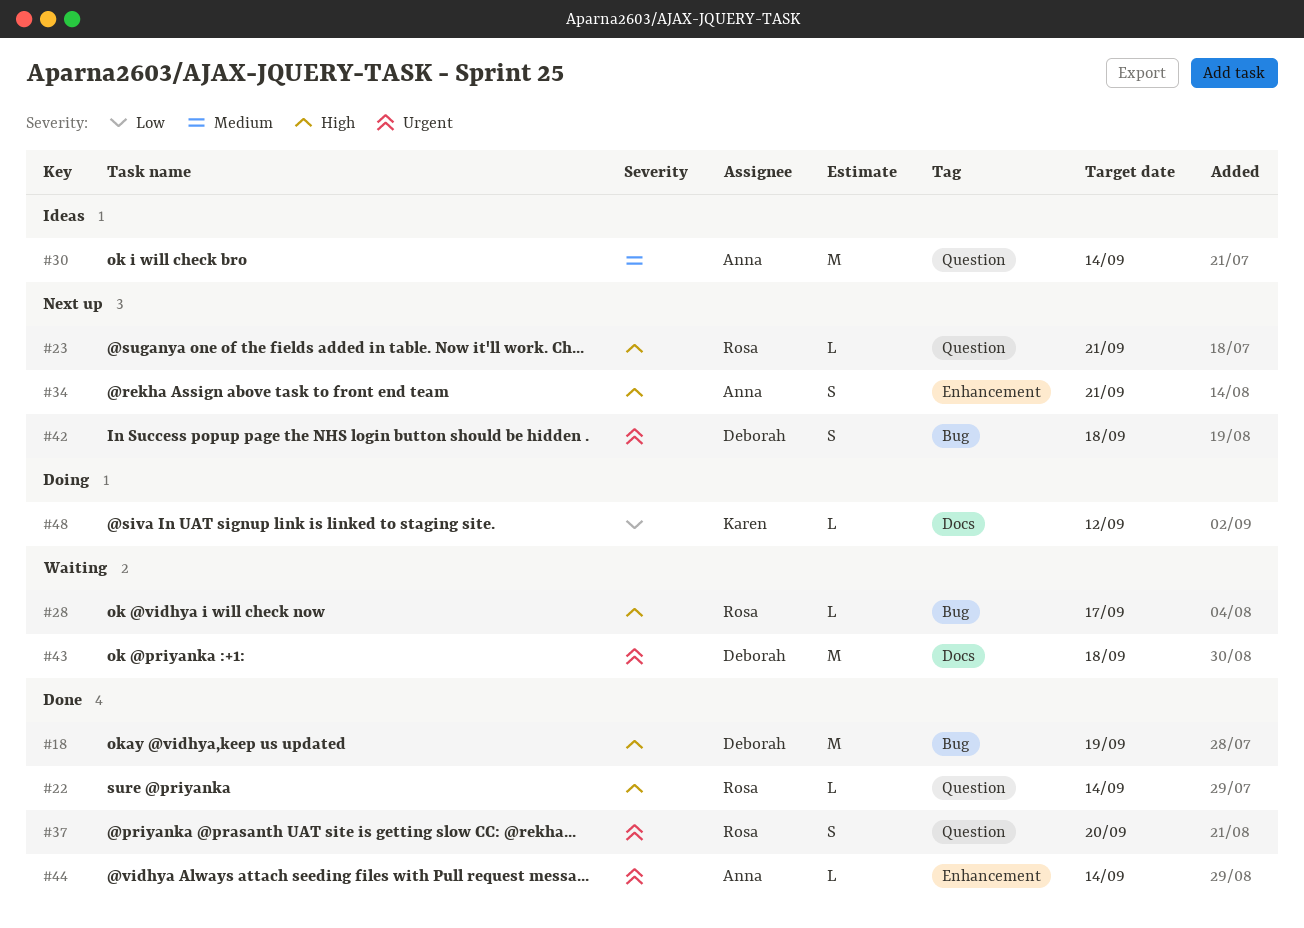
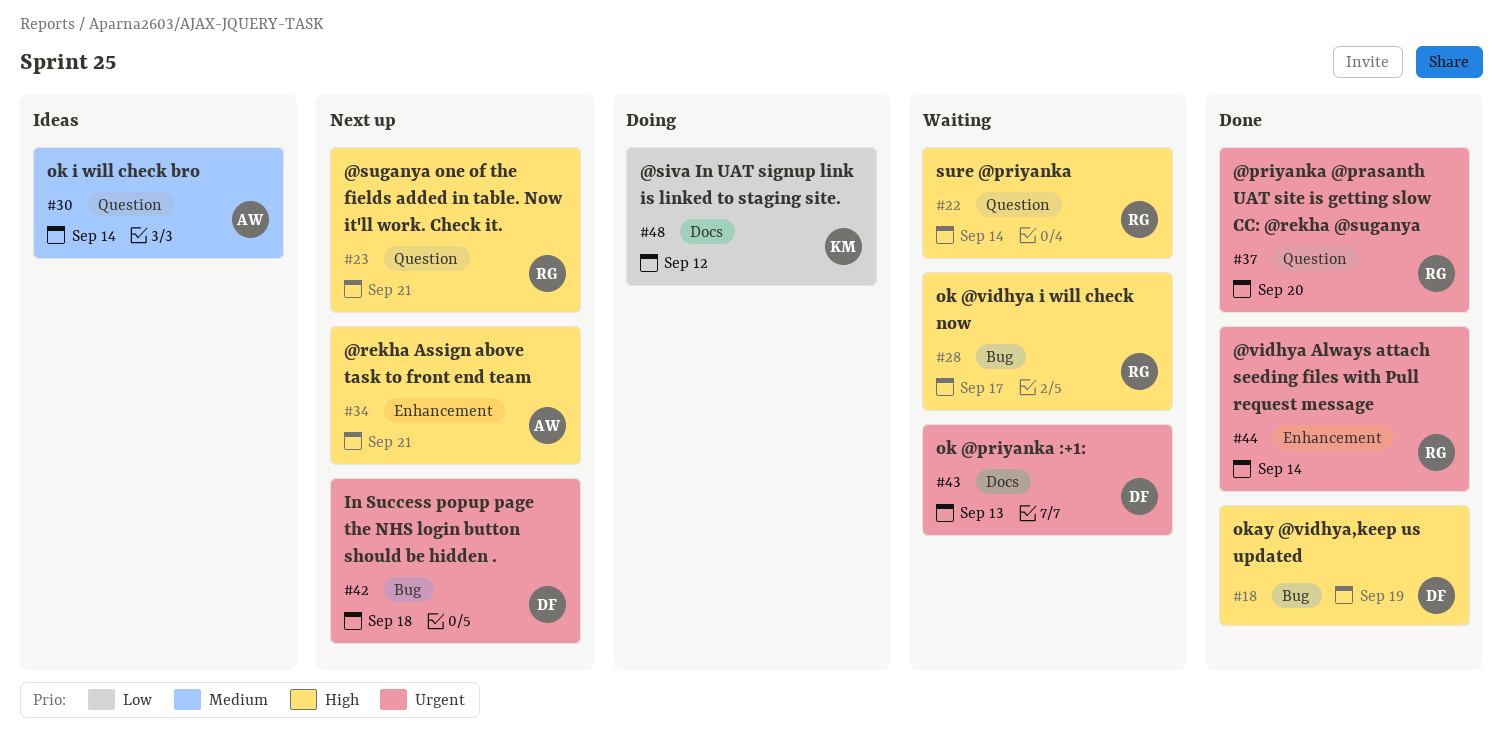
#22, status: Done -> Waiting
#43, due: Sep 18 -> Sep 13
#44, owner: Anna -> Rosa

